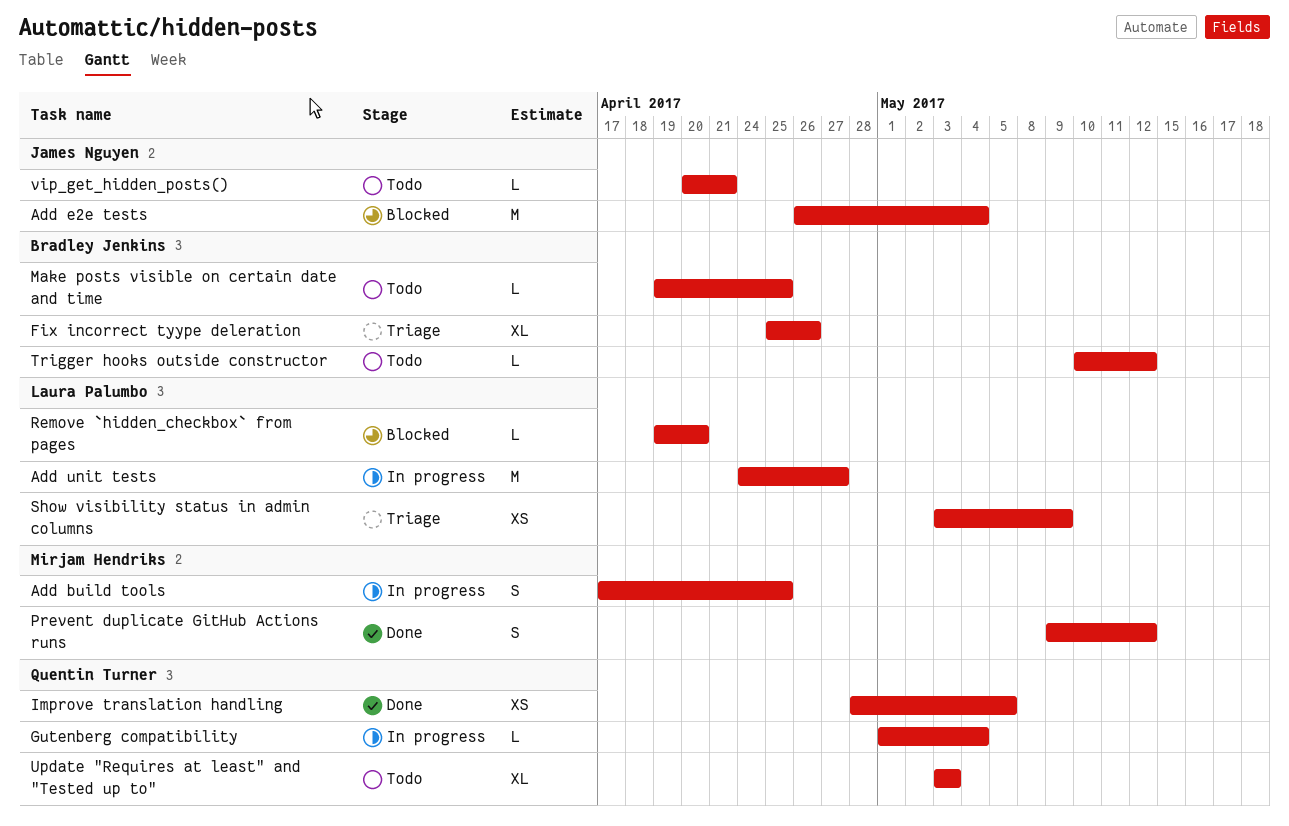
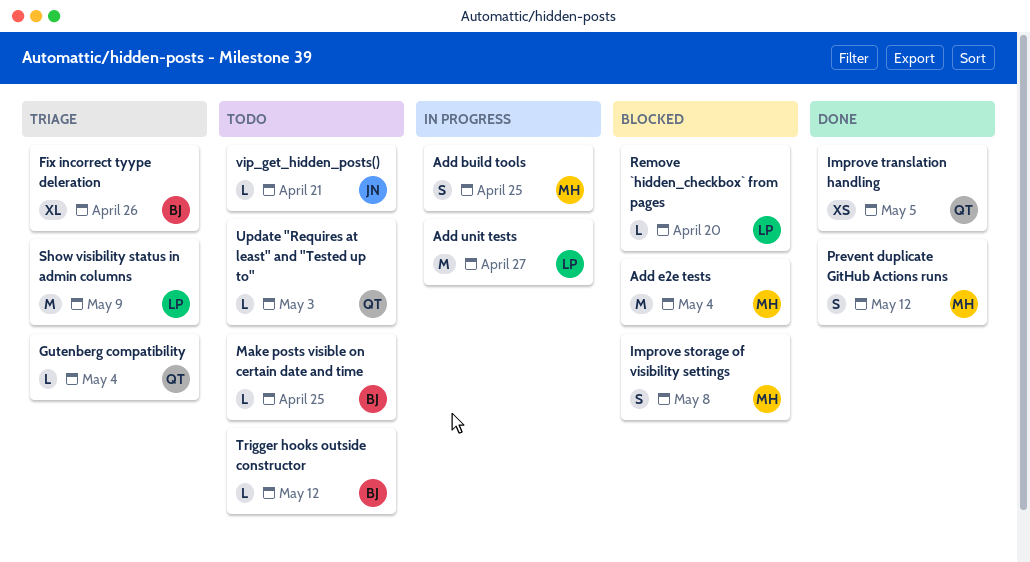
Add e2e tests, owner: James Nguyen -> Mirjam Hendriks
Gutenberg compatibility, status: In progress -> Triage
Improve storage of visibility settings: none -> present
Show visibility status in admin columns, estimate: XS -> M
Update "Requires at least" and "Tested up to", estimate: XL -> L

